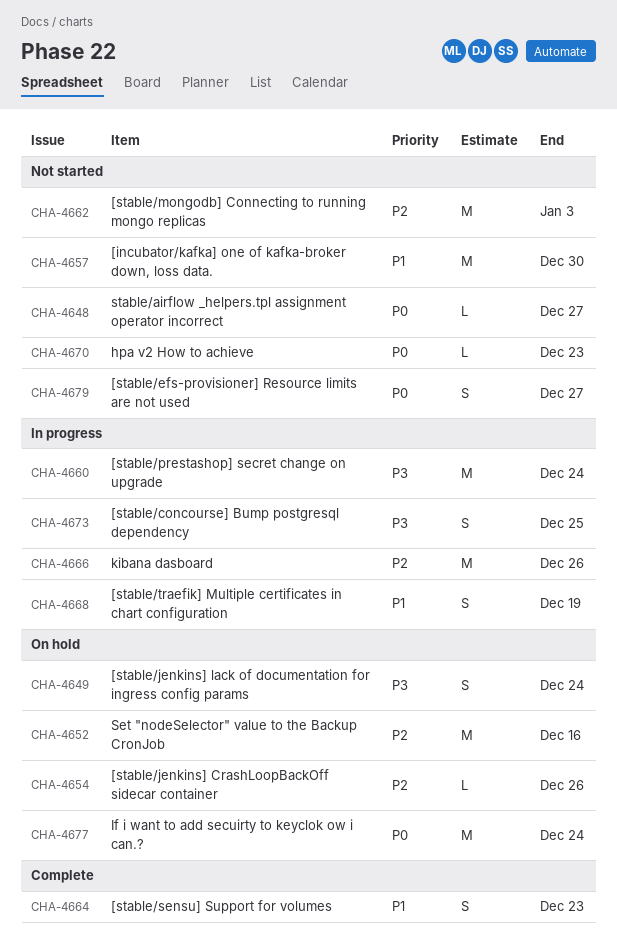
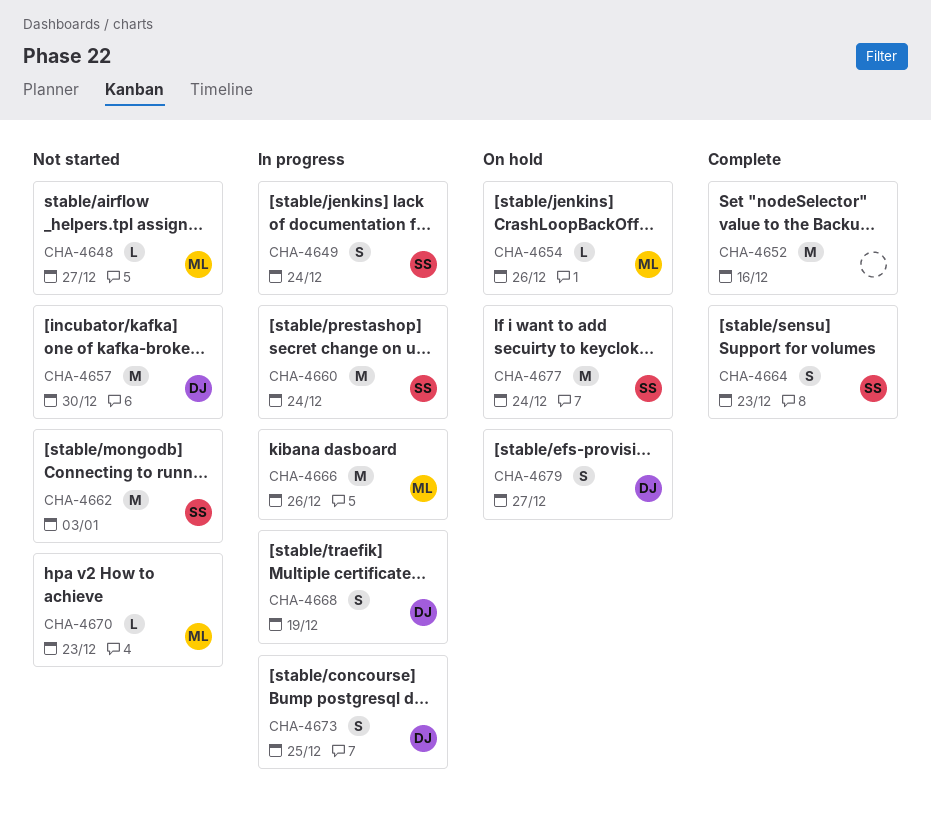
CHA-4649, status: On hold -> In progress
CHA-4652, status: On hold -> Complete
CHA-4679, status: Not started -> On hold

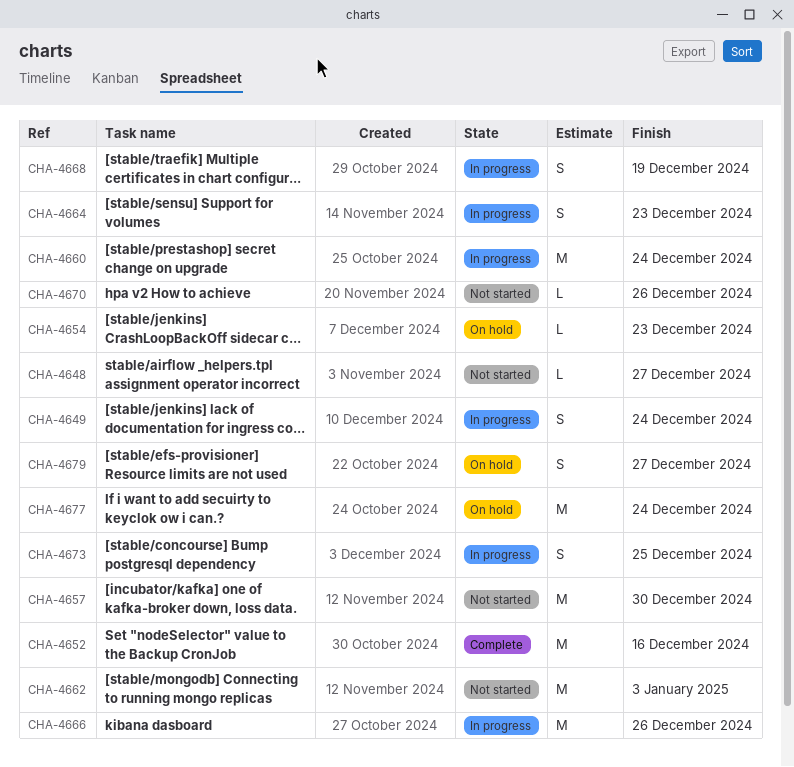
CHA-4654, due: Dec 26 -> Dec 23
CHA-4664, status: Complete -> In progress
CHA-4670, due: Dec 23 -> Dec 26

